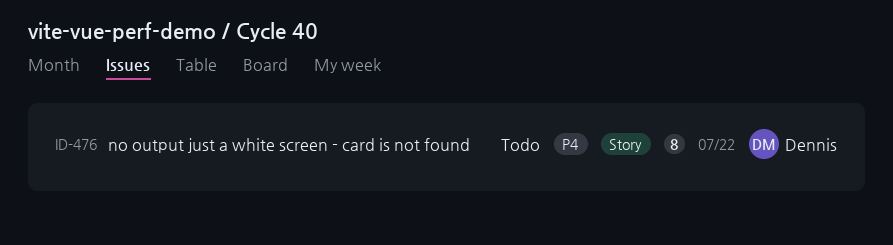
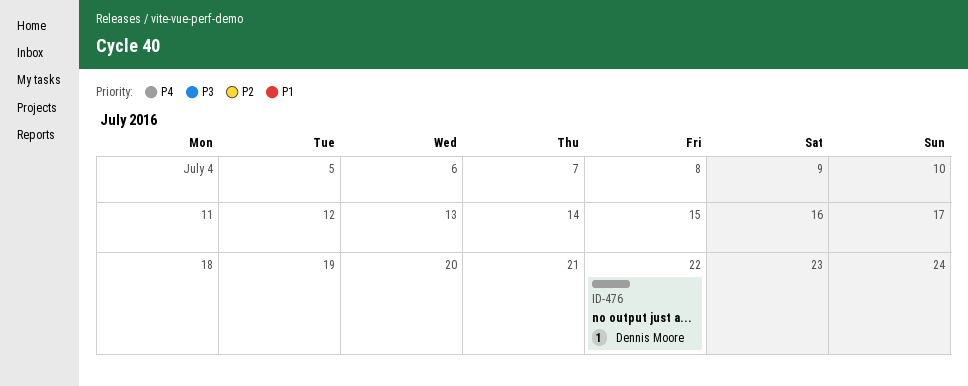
ID-476, estimate: 8 -> 1

